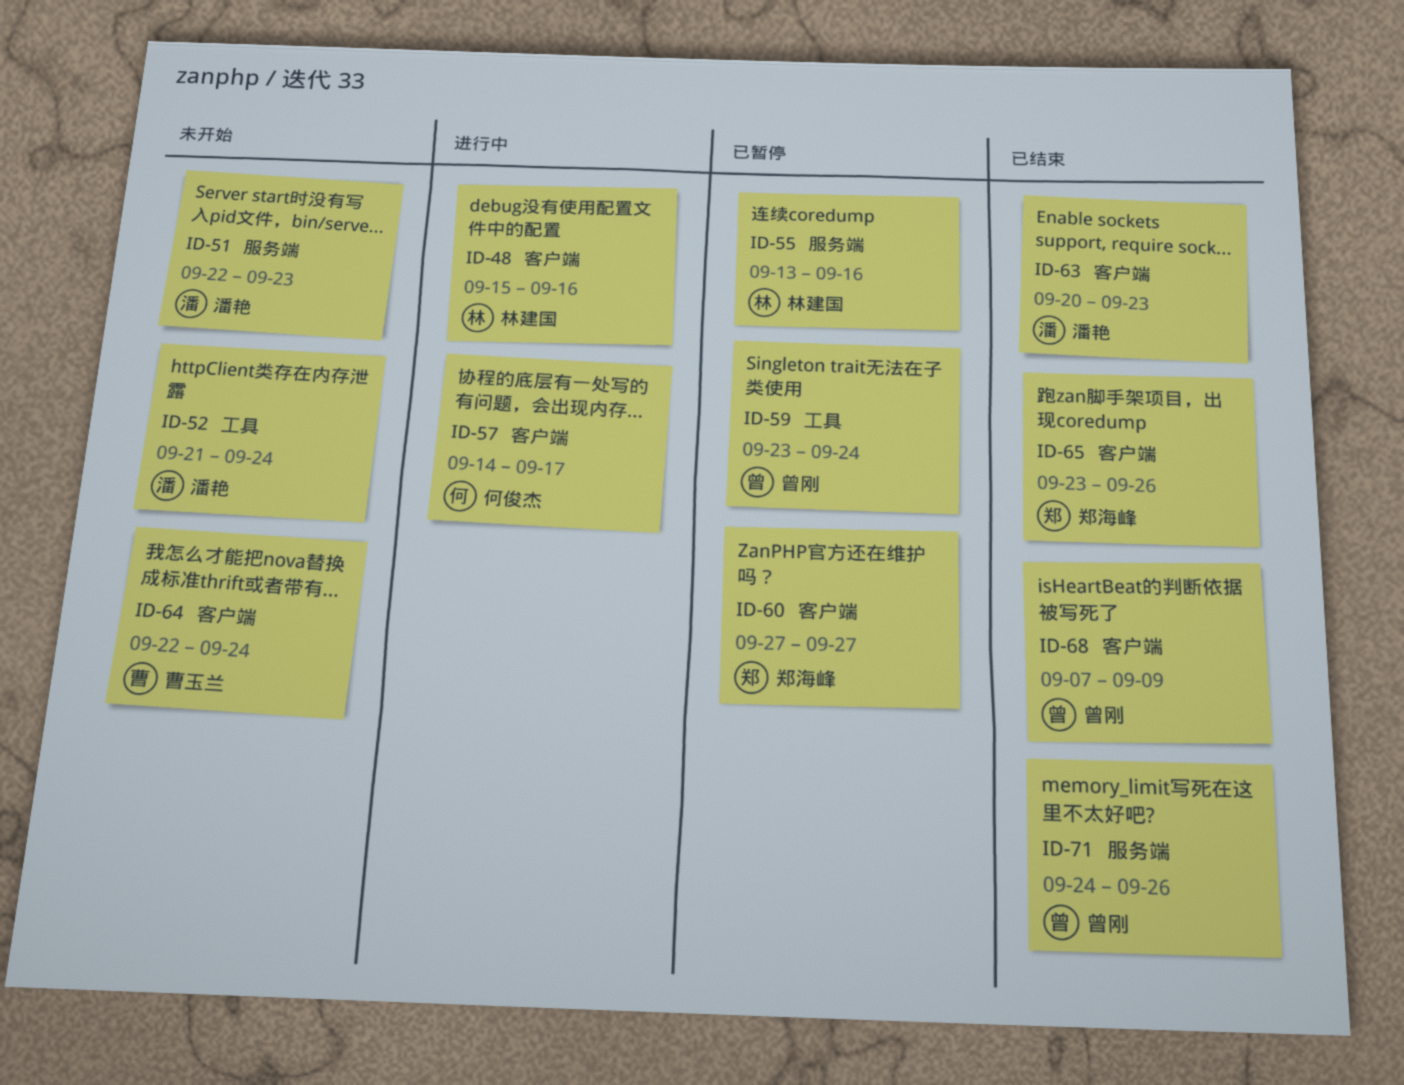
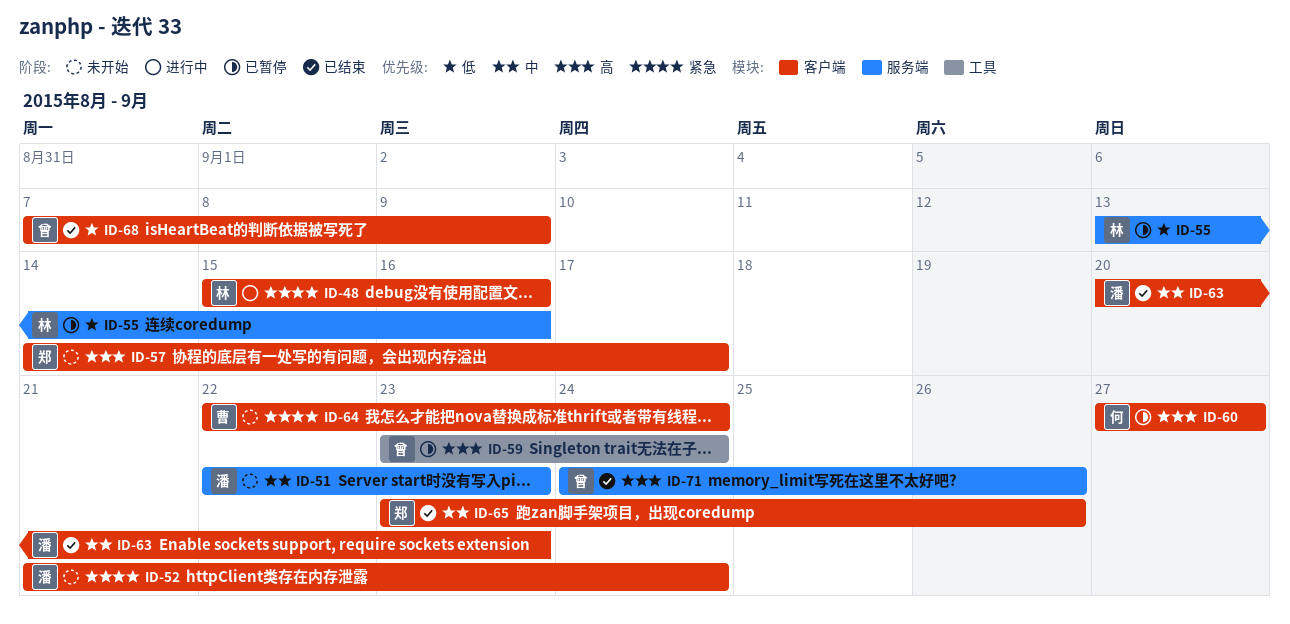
ID-52, label: 工具 -> 客户端
ID-57, status: 进行中 -> 未开始
ID-57, owner: 何俊杰 -> 郑海峰
ID-60, owner: 郑海峰 -> 何俊杰

